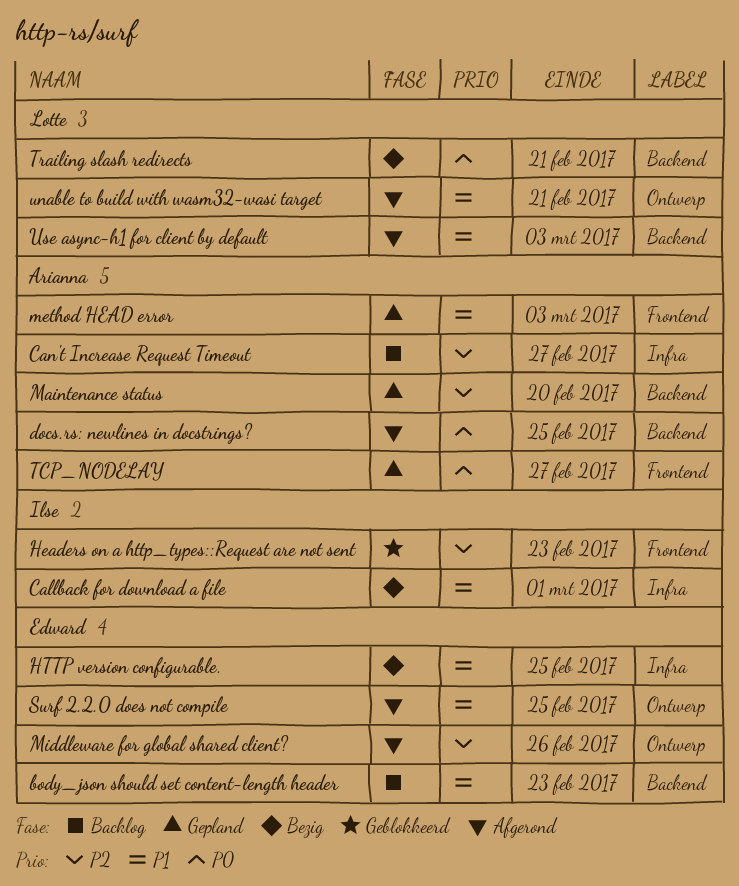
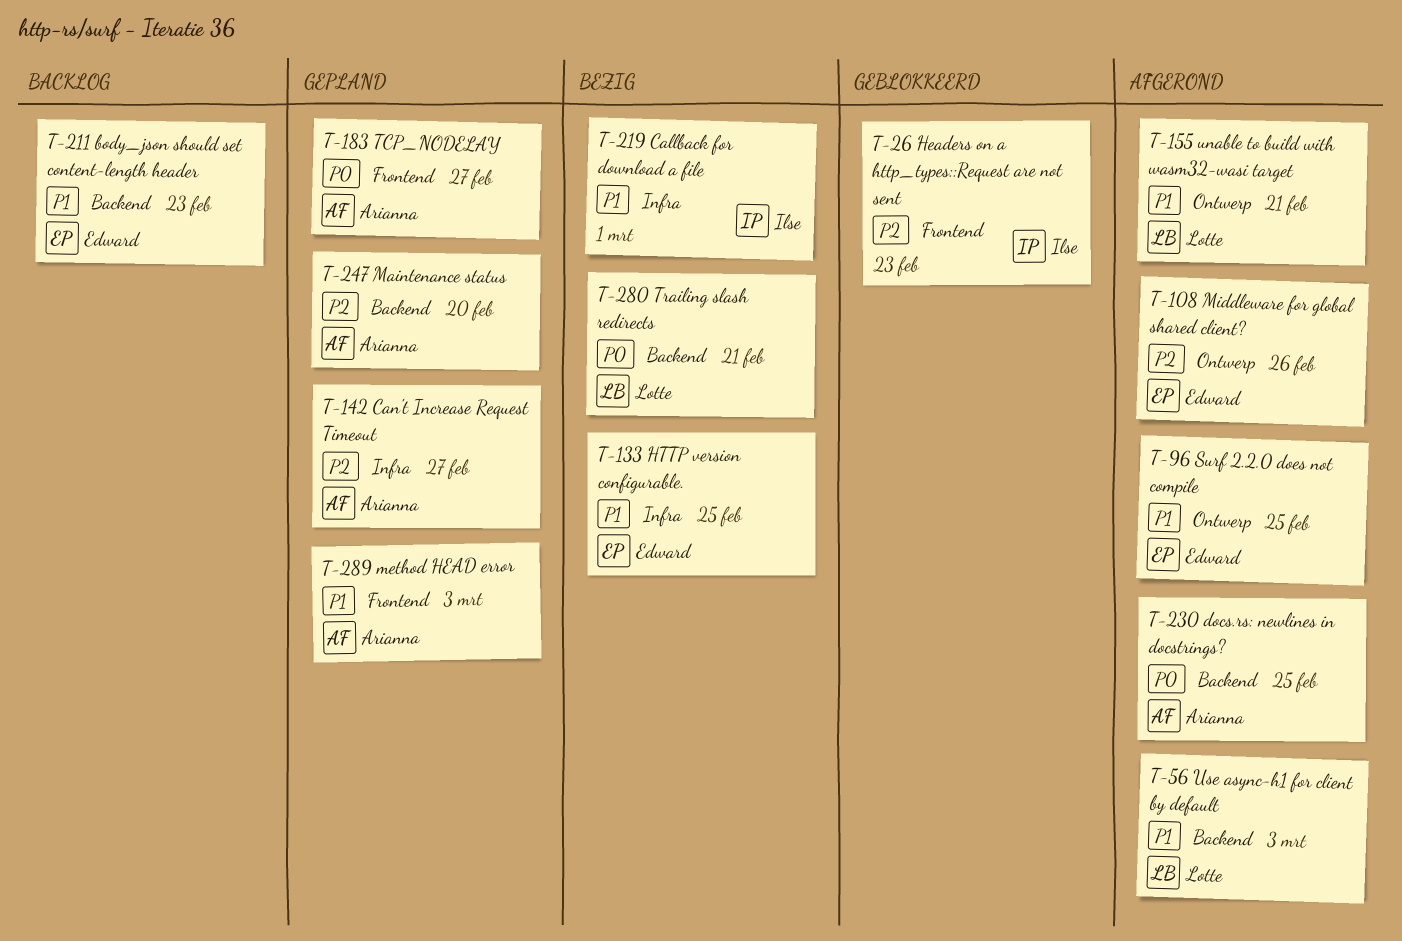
Can't Increase Request Timeout, status: Backlog -> Gepland

